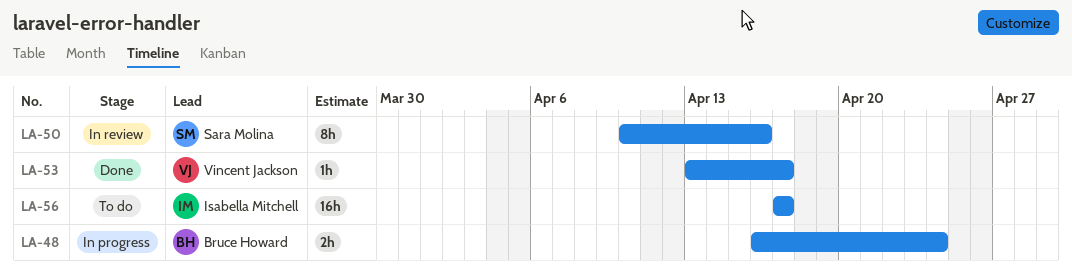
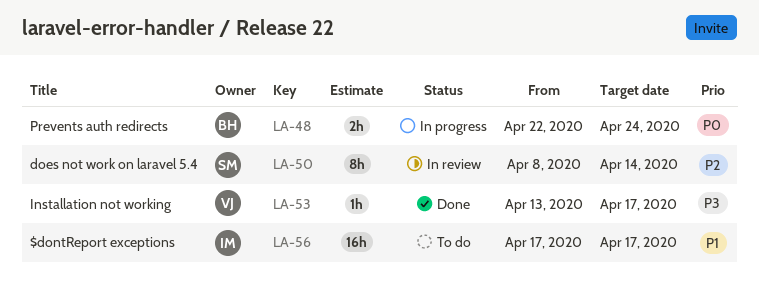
LA-48, start: Apr 16 -> Apr 22
LA-50, start: Apr 10 -> Apr 8
LA-50, due: Apr 16 -> Apr 14

